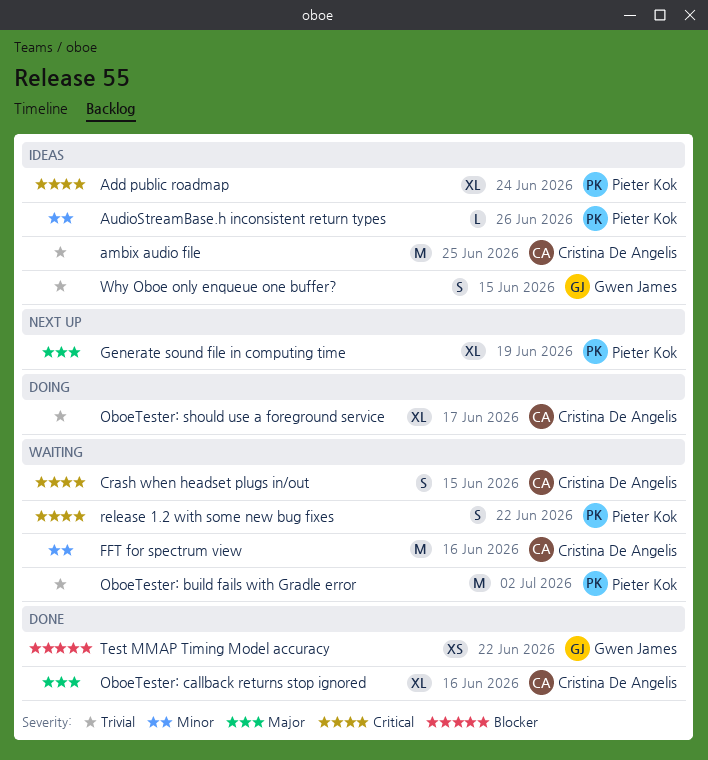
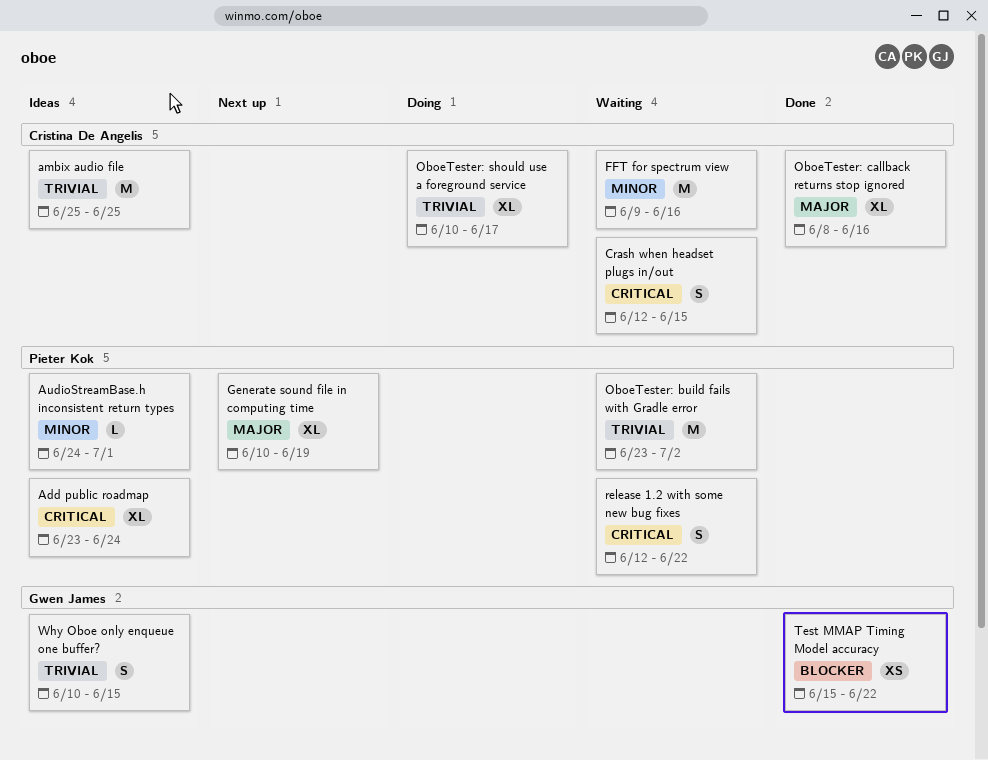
AudioStreamBase.h inconsistent return types, due: Jun 26 -> Jul 1

